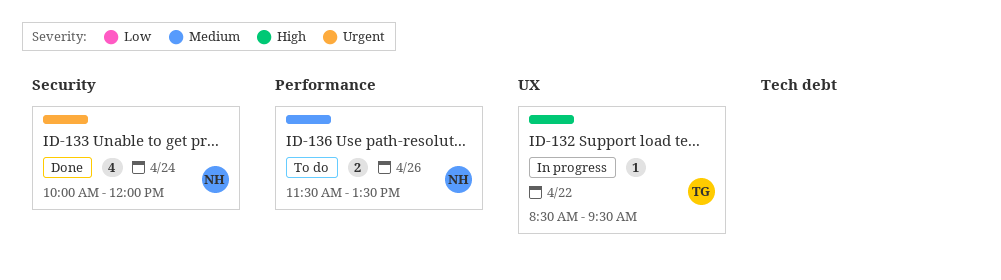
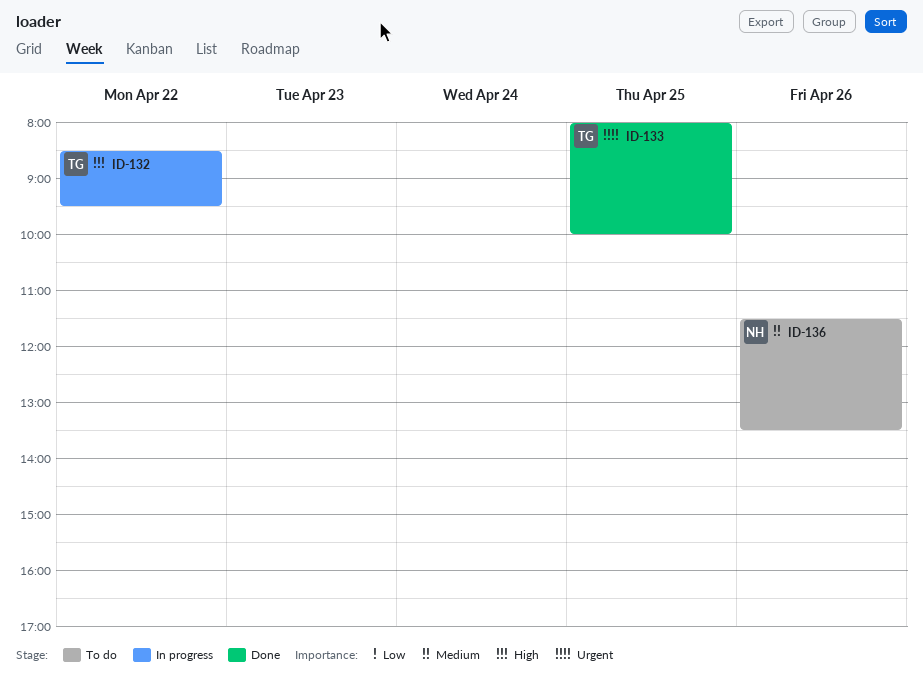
ID-133, owner: NH -> TG
ID-133, day: Apr 24 -> Apr 25
ID-133, begins: 10:00 -> 08:00
ID-133, ends: 12:00 -> 10:00

